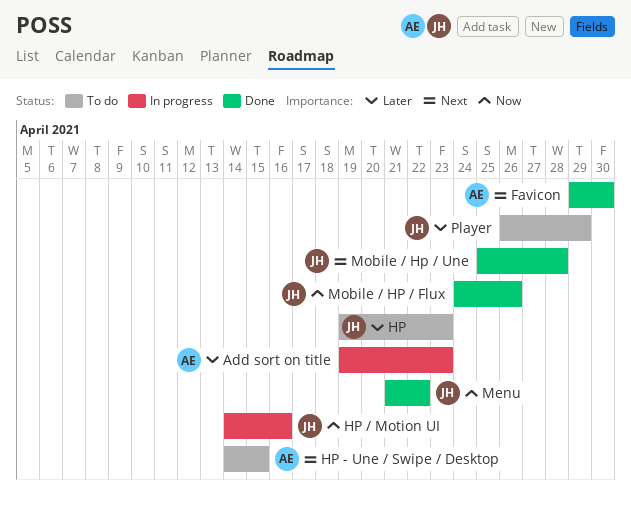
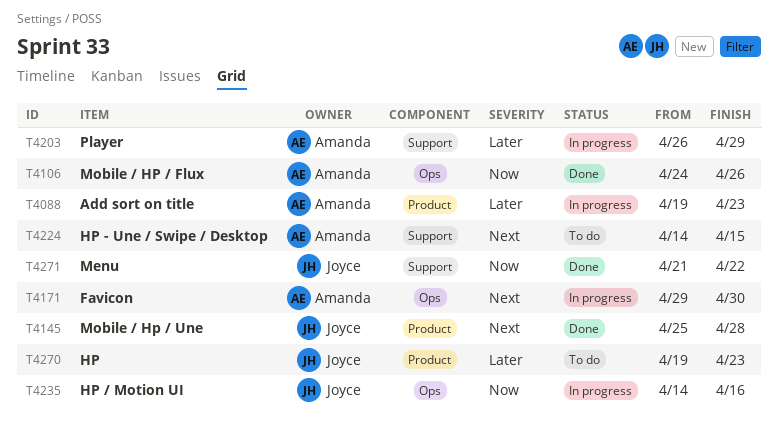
Favicon, status: Done -> In progress
Mobile / HP / Flux, owner: Joyce -> Amanda
Player, status: To do -> In progress
Player, owner: Joyce -> Amanda

